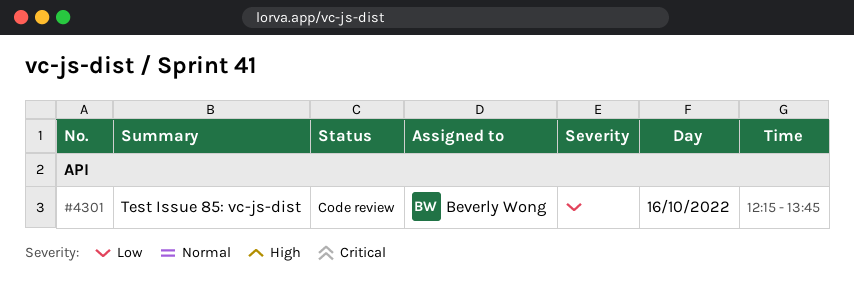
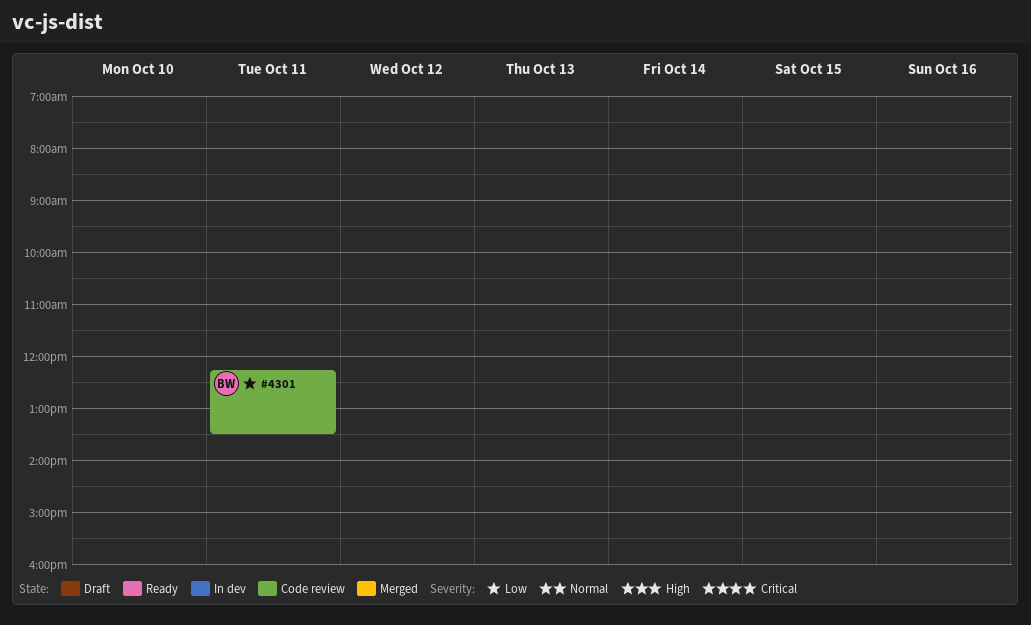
#4301, day: Oct 16 -> Oct 11
#4301, ends: 13:45 -> 13:30

